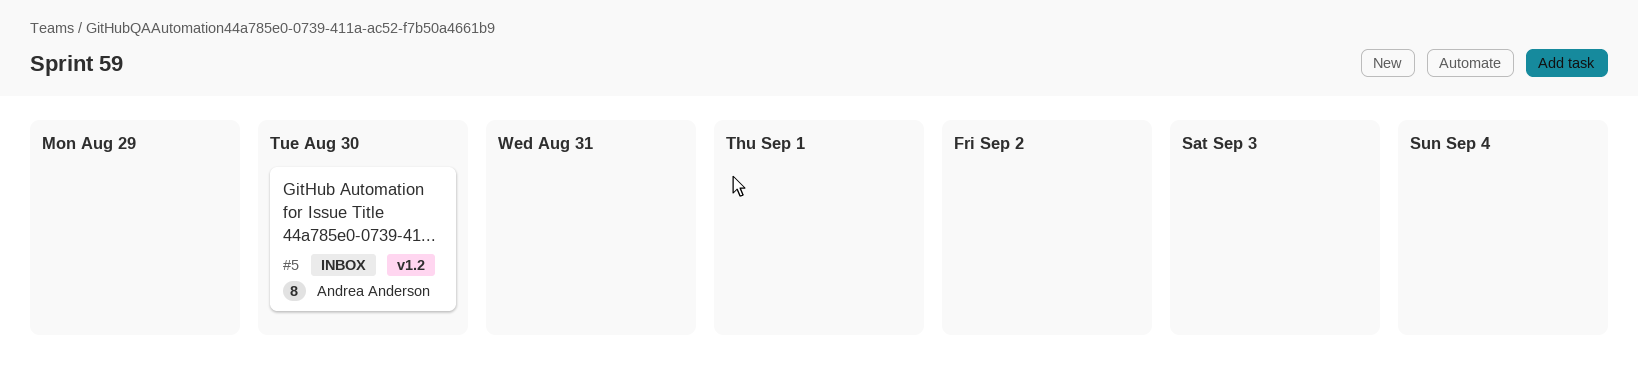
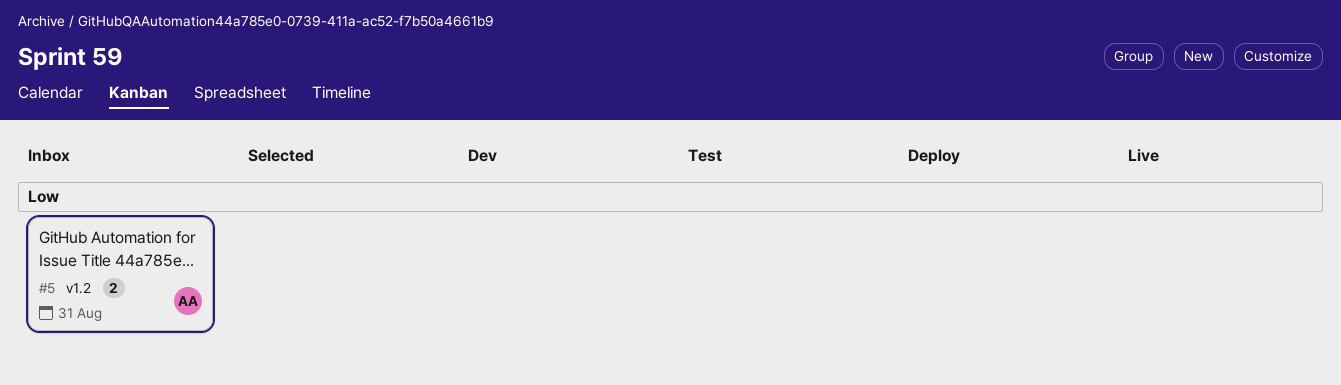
#5, estimate: 8 -> 2
#5, due: Aug 30 -> Aug 31

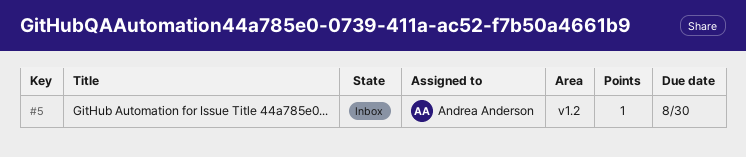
#5, estimate: 2 -> 1
#5, due: Aug 31 -> Aug 30

